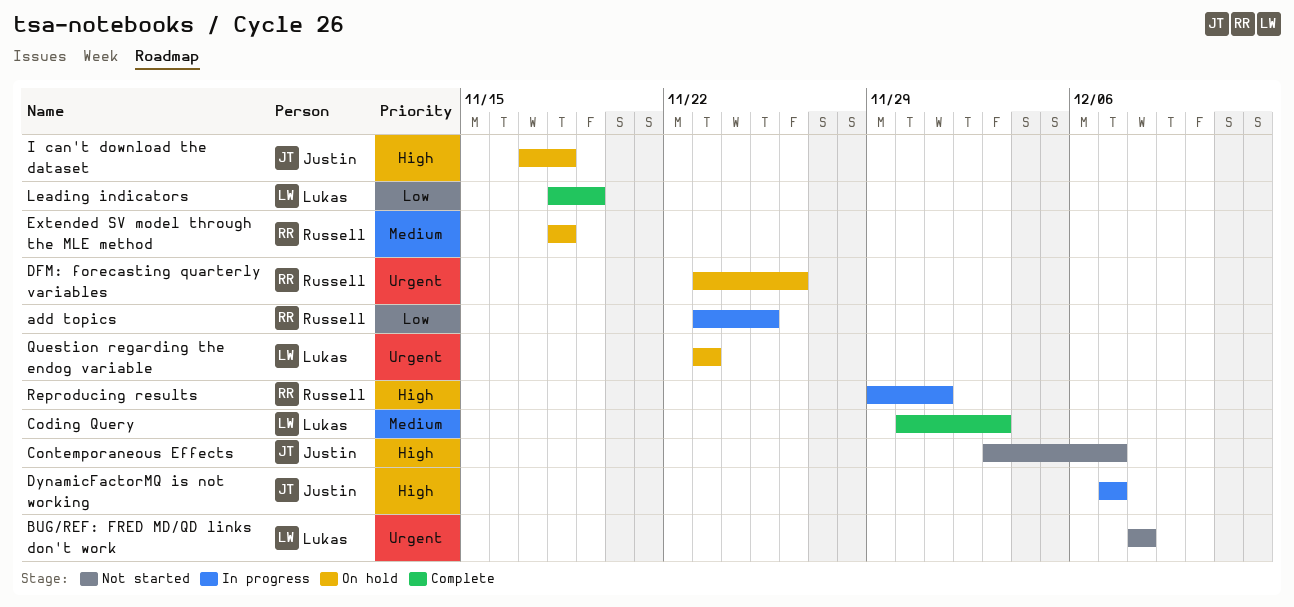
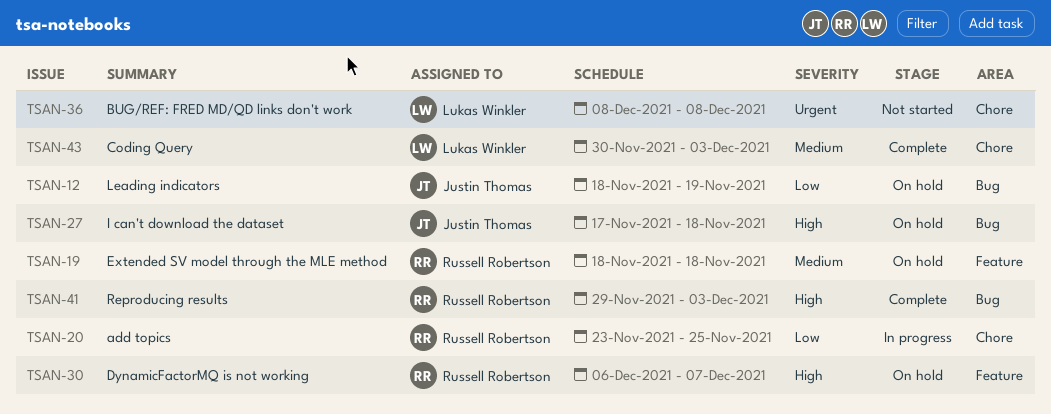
Contemporaneous Effects: present -> none
DFM: forecasting quarterly variables: present -> none
DynamicFactorMQ is not working, status: In progress -> On hold
DynamicFactorMQ is not working, owner: Justin Thomas -> Russell Robertson
DynamicFactorMQ is not working, start: Dec 7 -> Dec 6
Leading indicators, status: Complete -> On hold
Leading indicators, owner: Lukas Winkler -> Justin Thomas
Question regarding the endog variable: present -> none
Reproducing results, status: In progress -> Complete
Reproducing results, due: Dec 1 -> Dec 3

